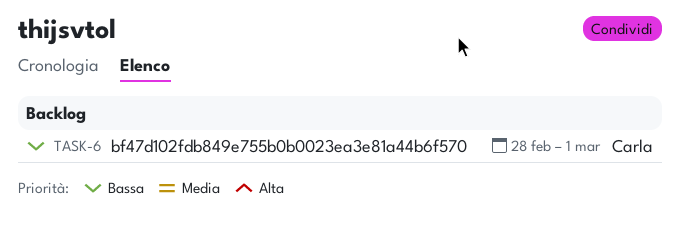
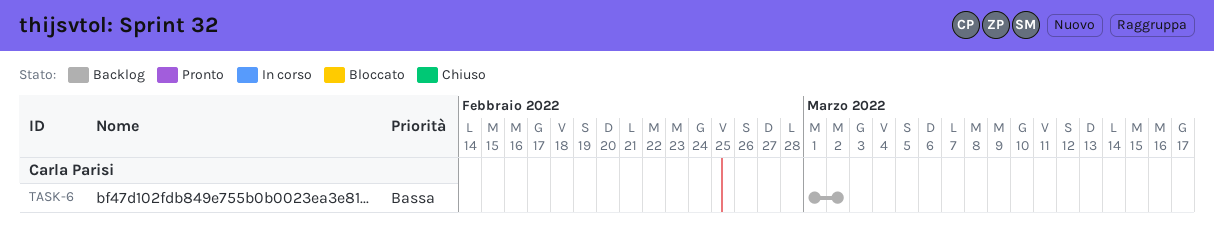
TASK-6, start: Feb 28 -> Mar 1
TASK-6, due: Mar 1 -> Mar 2

